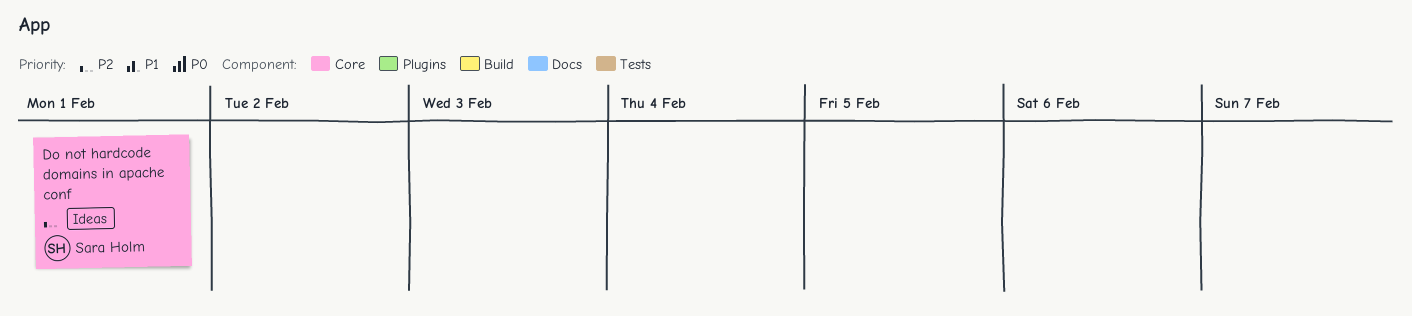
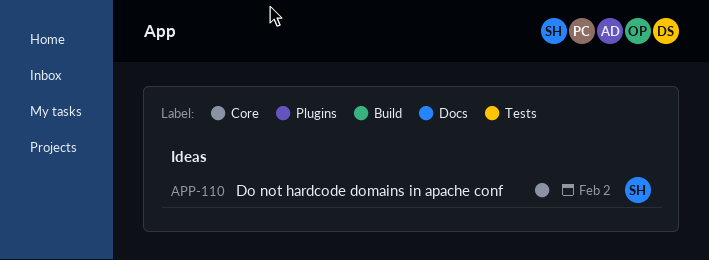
Do not hardcode domains in apache conf, due: Feb 1 -> Feb 2

